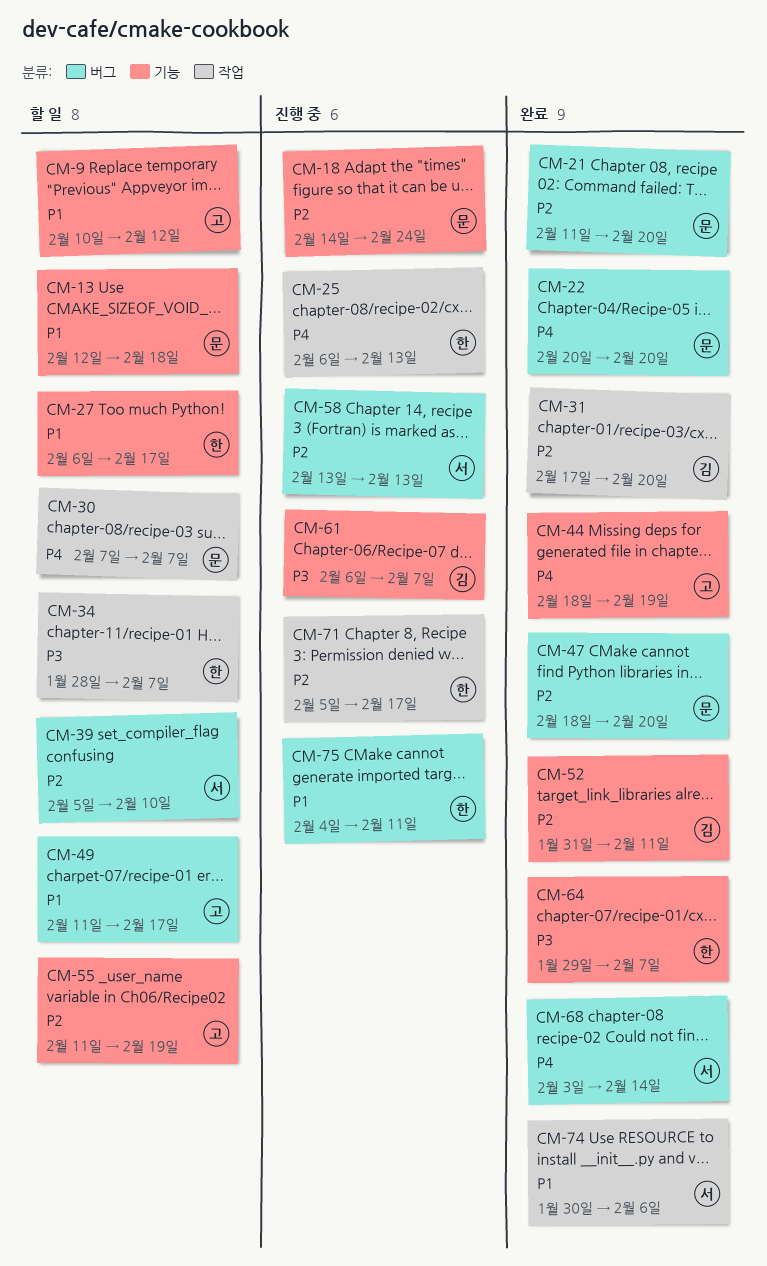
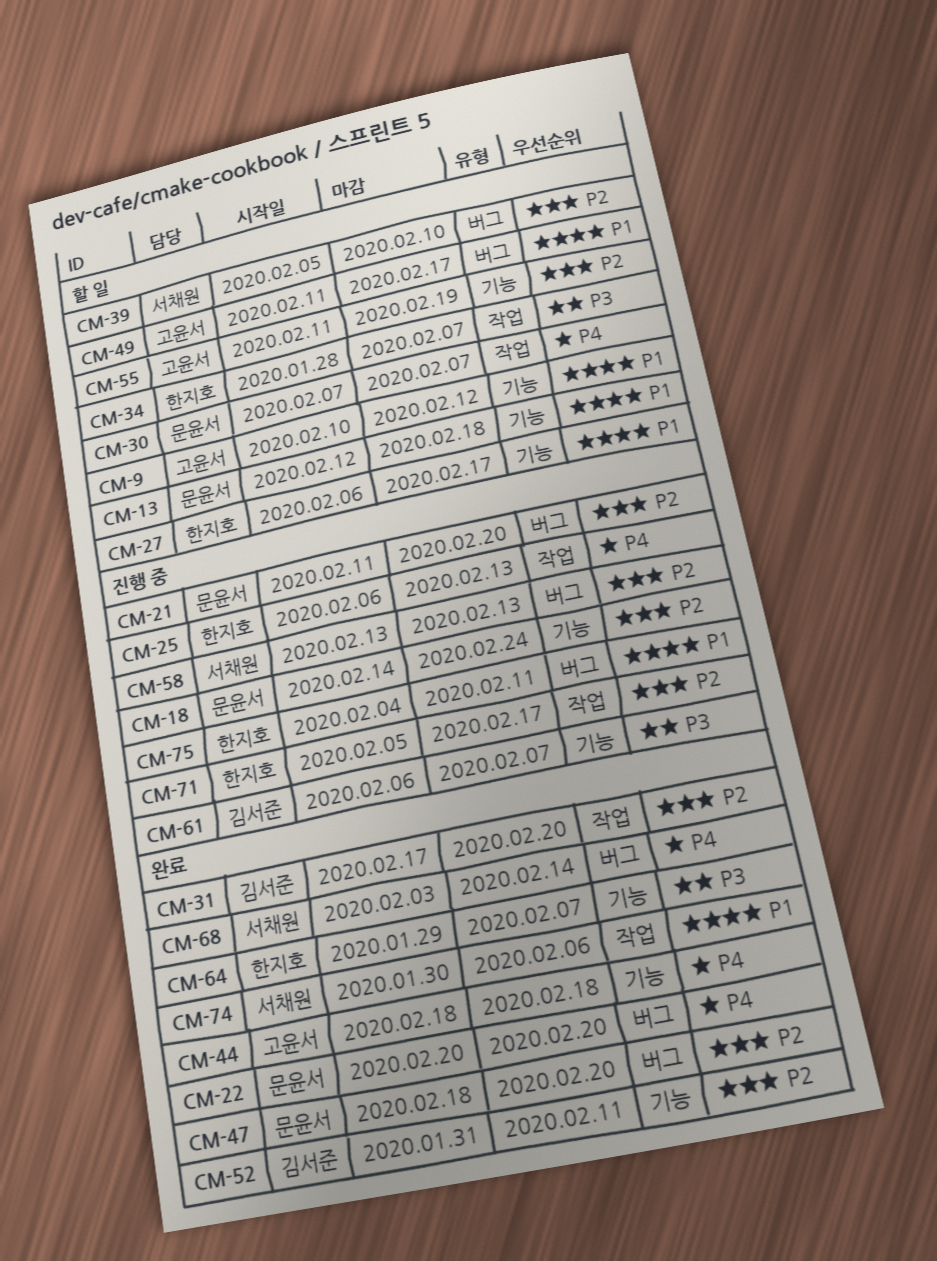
CM-21, status: 완료 -> 진행 중
CM-44, due: Feb 19 -> Feb 18

